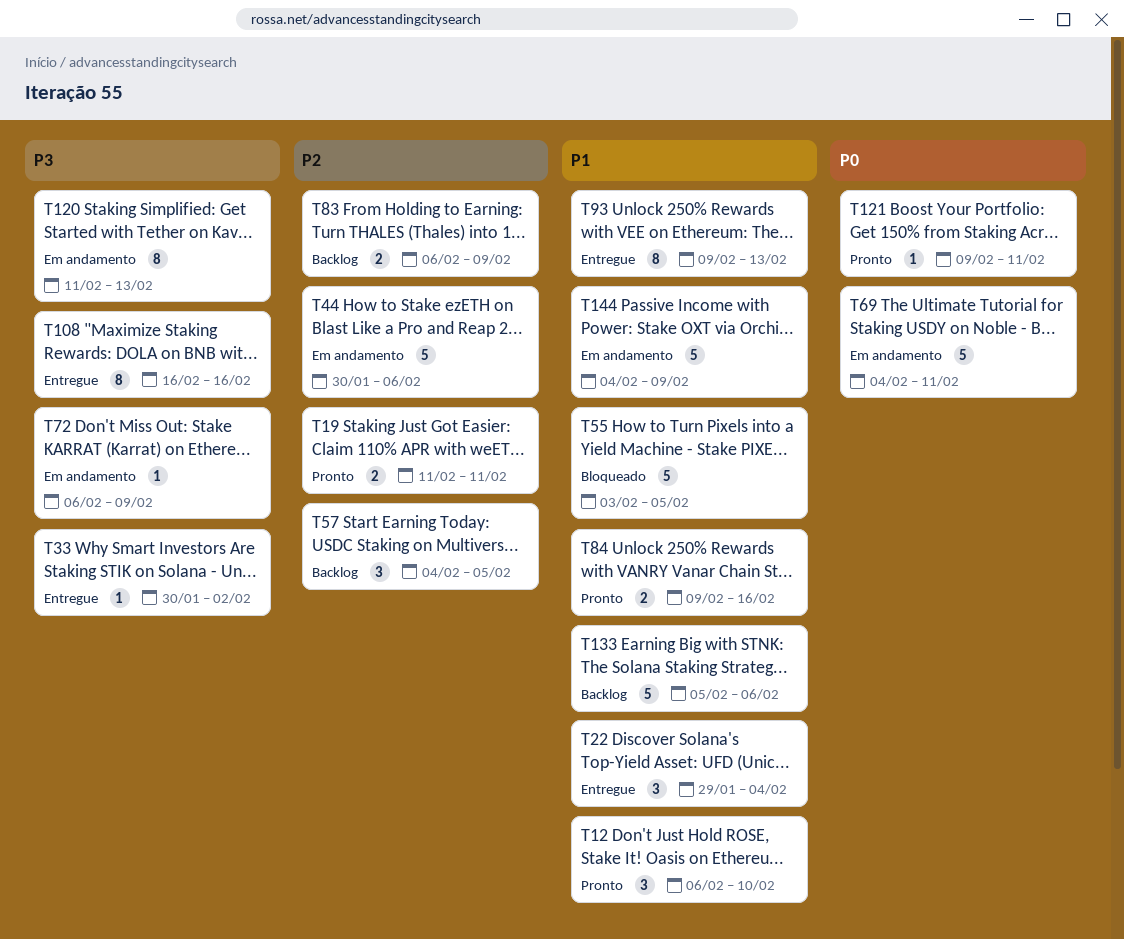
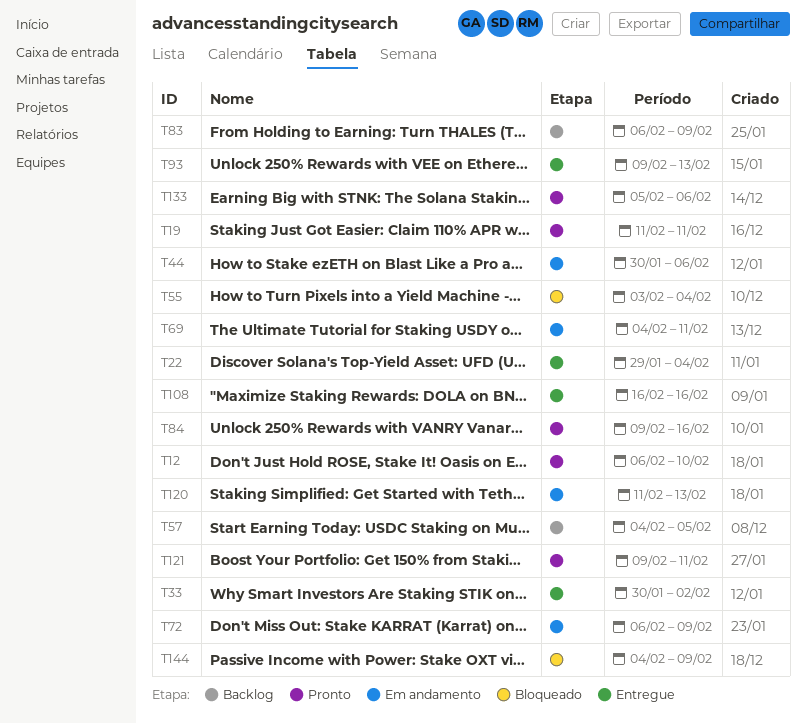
T55, due: Feb 5 -> Feb 4
T133, status: Backlog -> Pronto
T144, status: Em andamento -> Bloqueado

